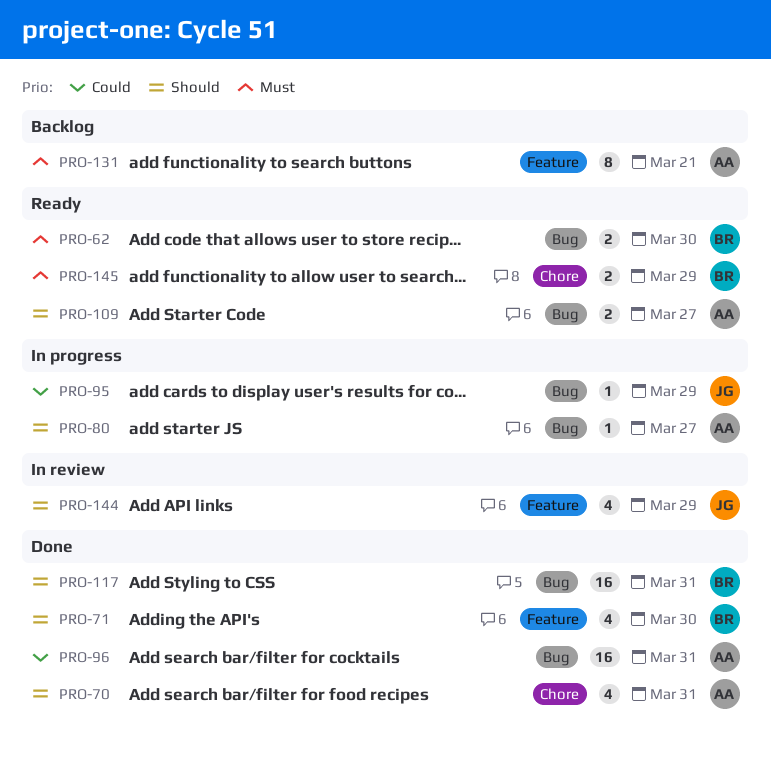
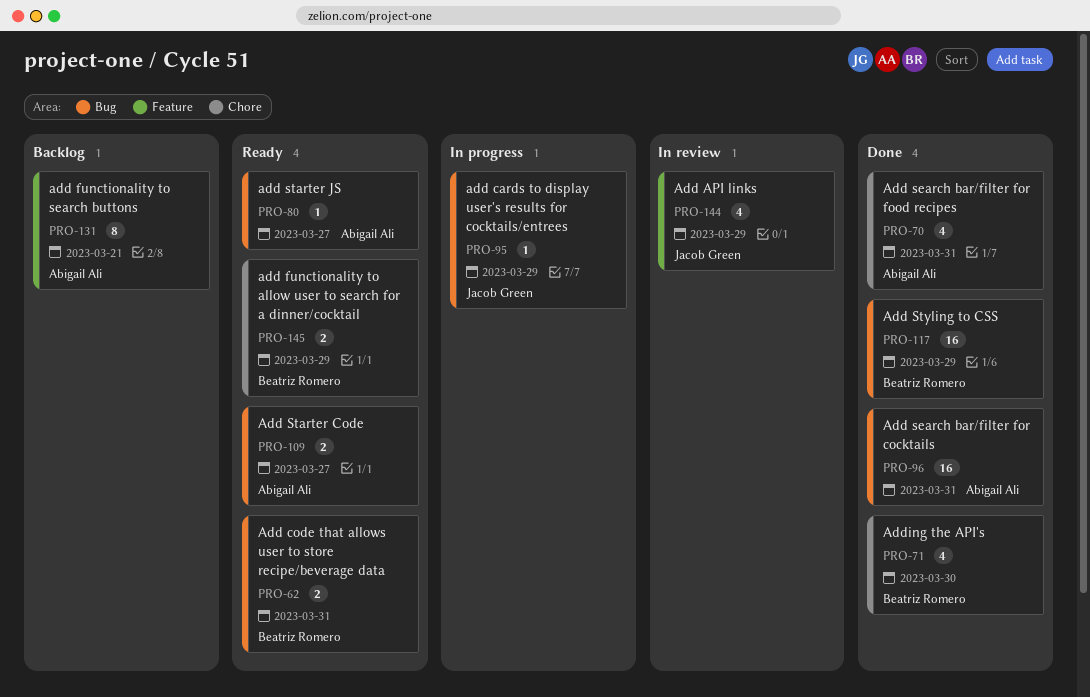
PRO-62, due: Mar 30 -> Mar 31
PRO-71, label: Feature -> Chore
PRO-80, status: In progress -> Ready
PRO-117, due: Mar 31 -> Mar 29

